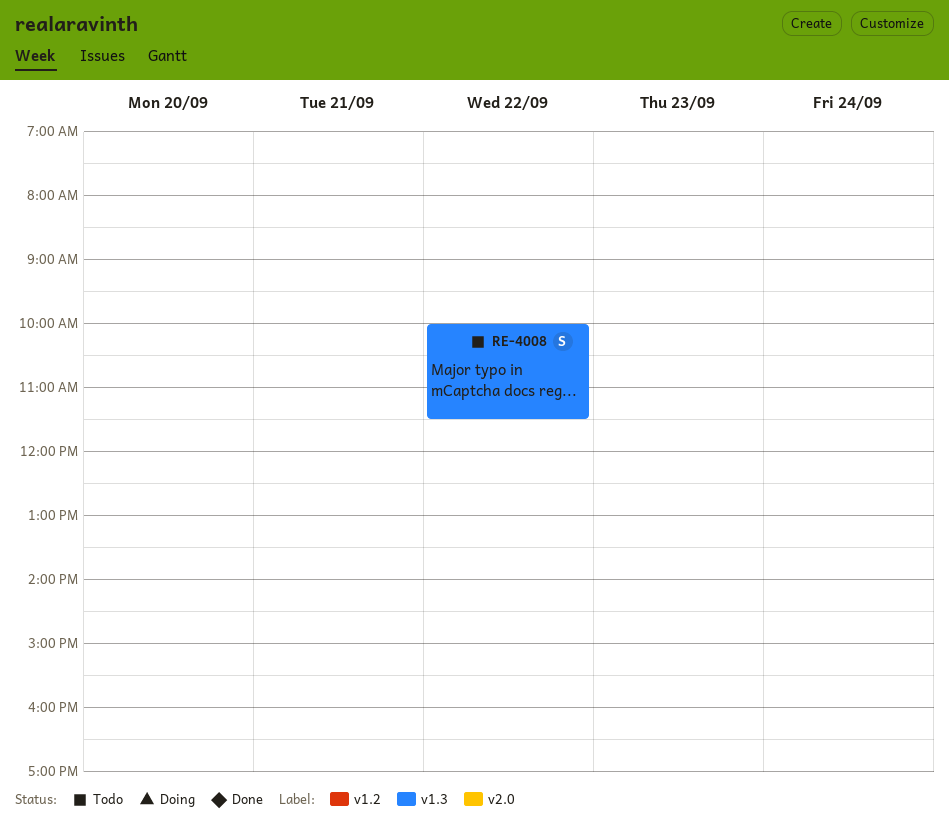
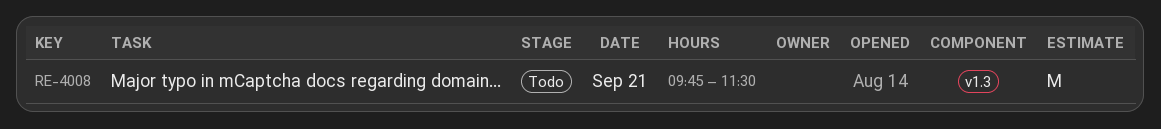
RE-4008, estimate: S -> M
RE-4008, day: Sep 22 -> Sep 21
RE-4008, begins: 10:00 -> 09:45

